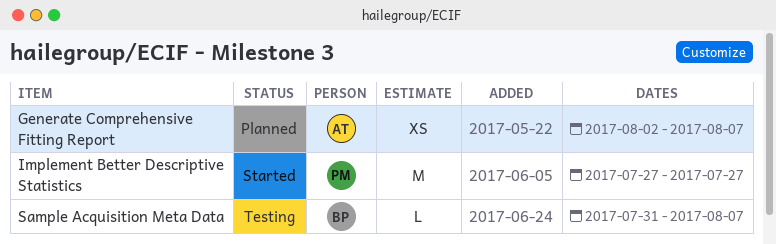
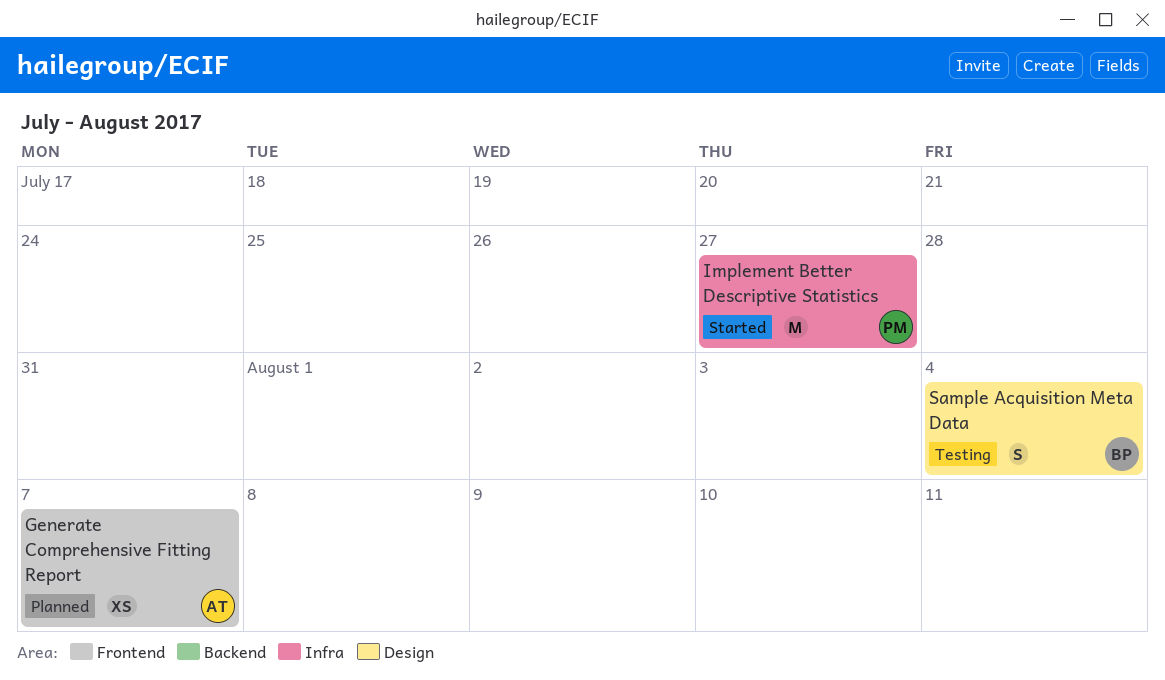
Sample Acquisition Meta Data, estimate: L -> S
Sample Acquisition Meta Data, due: Aug 7 -> Aug 4

